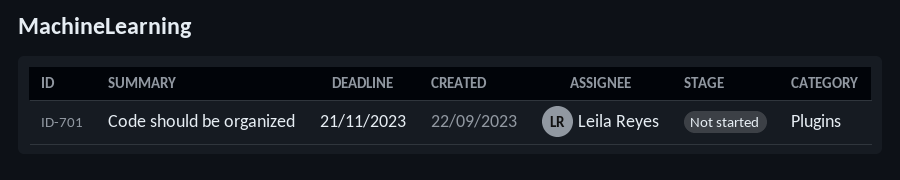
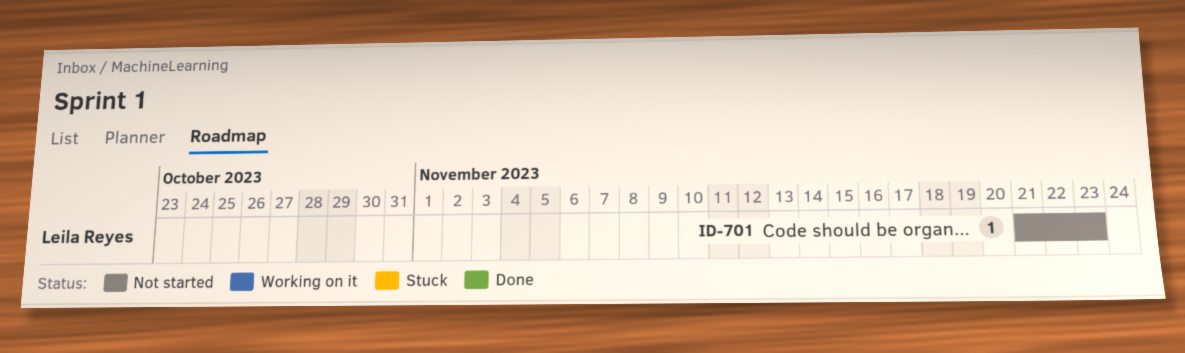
ID-701, due: Nov 21 -> Nov 23

